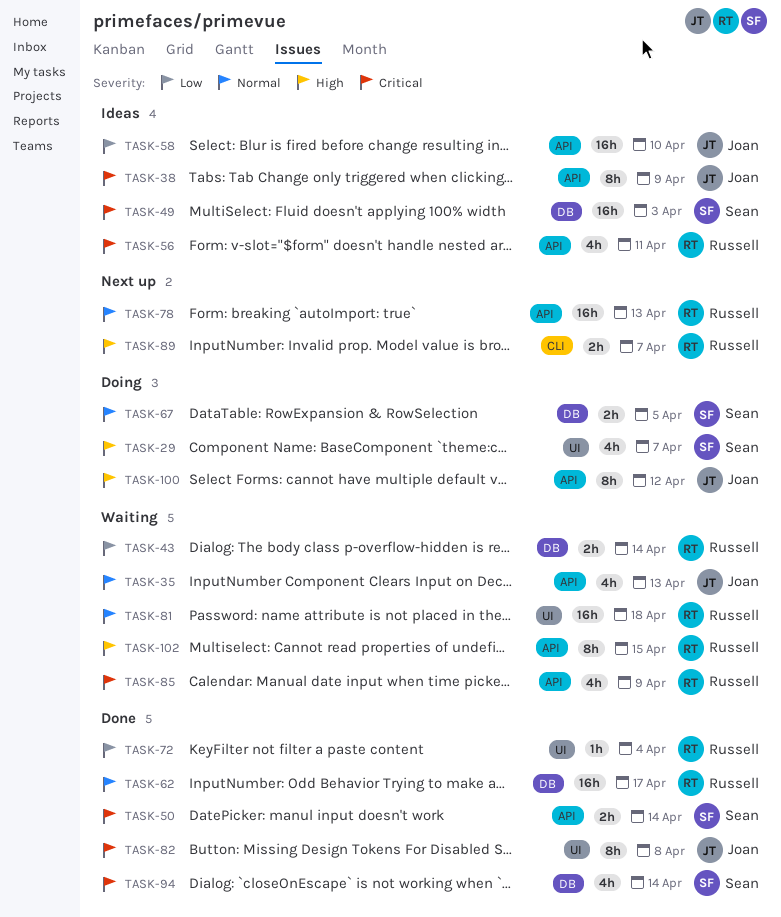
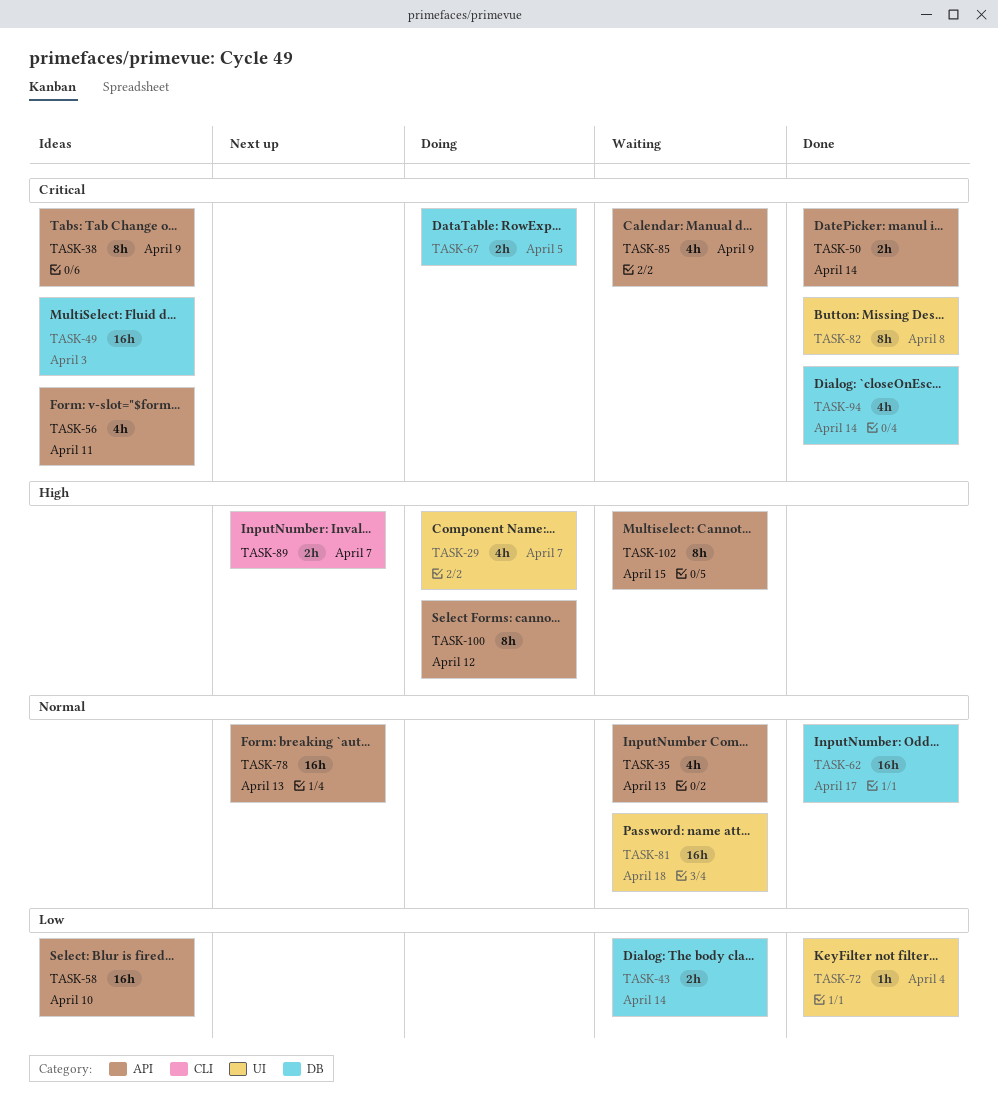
TASK-67, priority: Normal -> Critical

